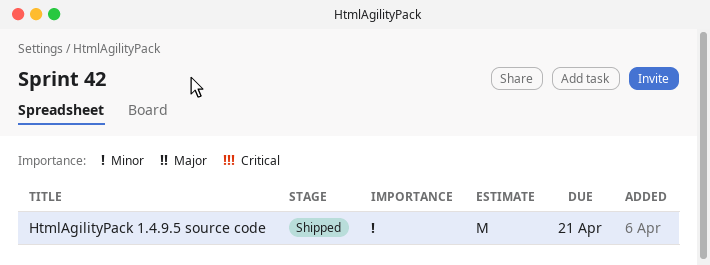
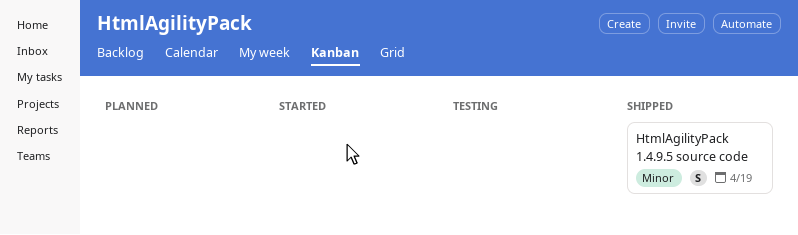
HtmlAgilityPack 1.4.9.5 source code, estimate: M -> S
HtmlAgilityPack 1.4.9.5 source code, due: Apr 21 -> Apr 19

